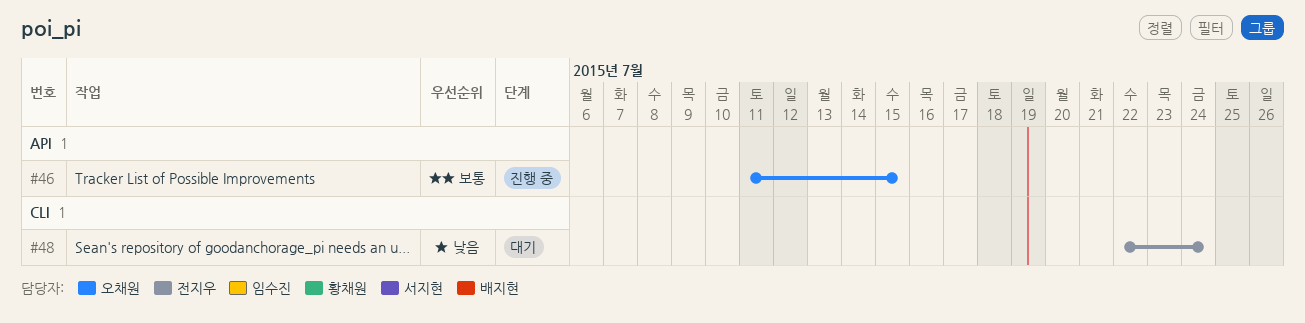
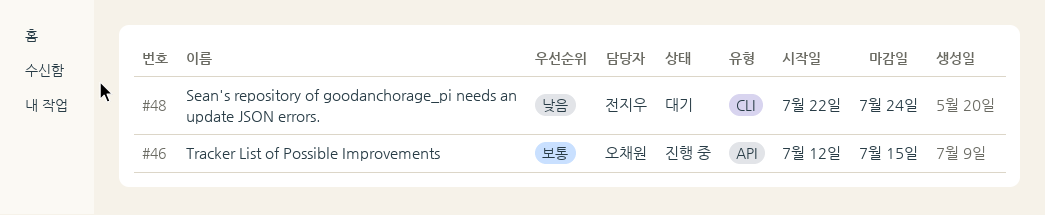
#46, start: Jul 11 -> Jul 12

